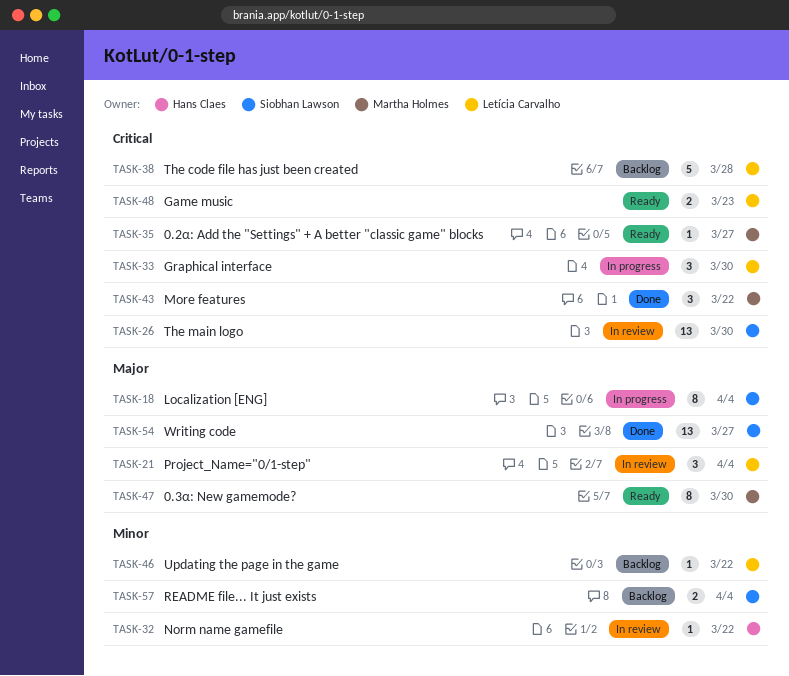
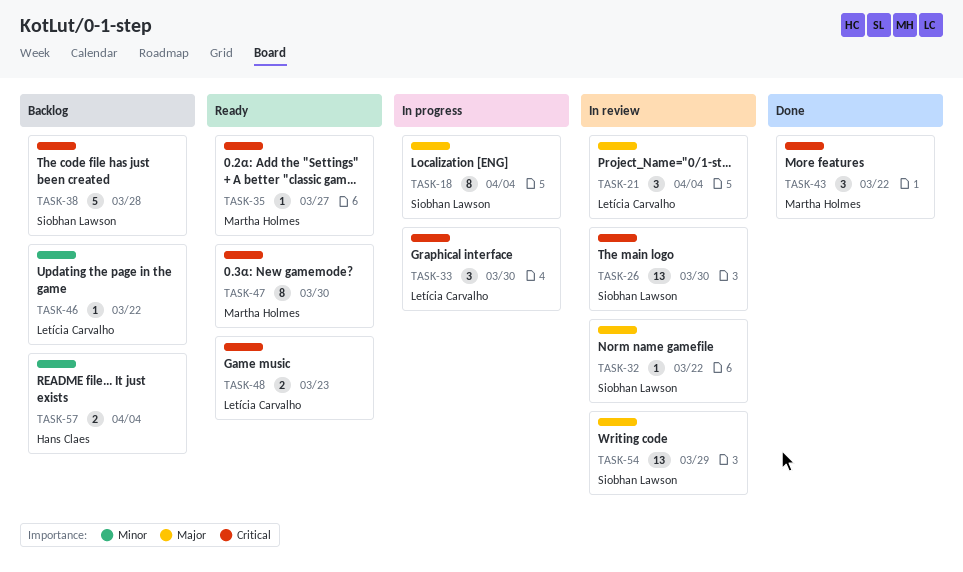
TASK-32, owner: Hans Claes -> Siobhan Lawson
TASK-32, priority: Minor -> Major
TASK-38, owner: Letícia Carvalho -> Siobhan Lawson
TASK-47, priority: Major -> Critical
TASK-54, status: Done -> In review
TASK-54, due: Mar 27 -> Mar 29
TASK-57, owner: Siobhan Lawson -> Hans Claes

